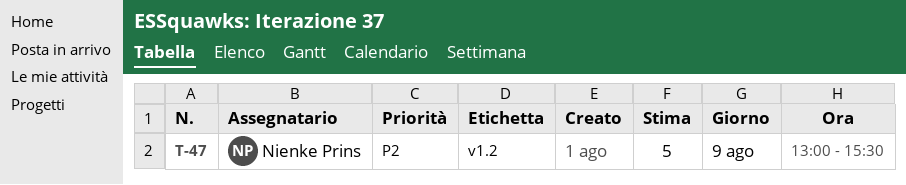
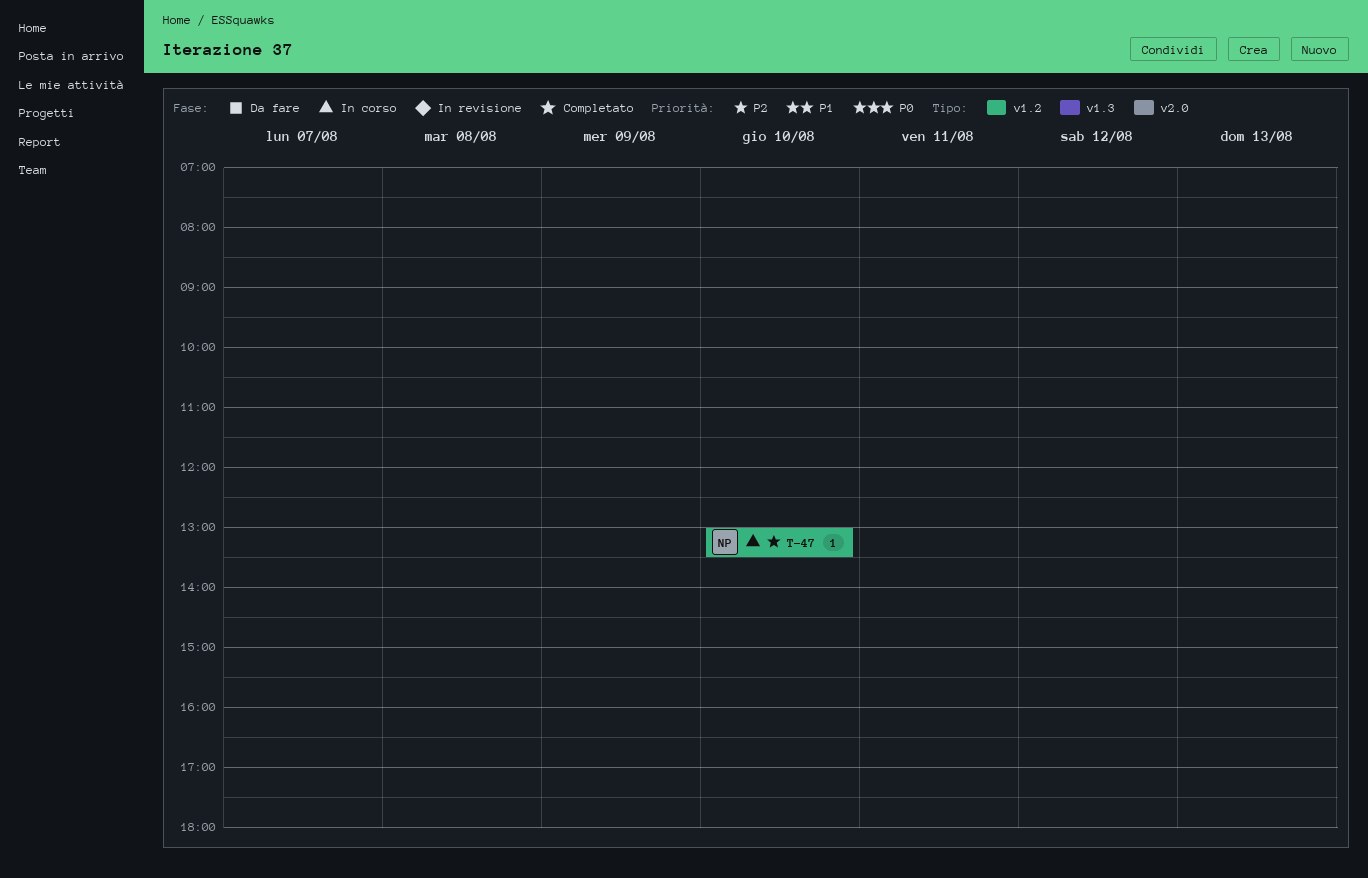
T-47, estimate: 5 -> 1
T-47, day: Aug 9 -> Aug 10
T-47, ends: 15:30 -> 13:30

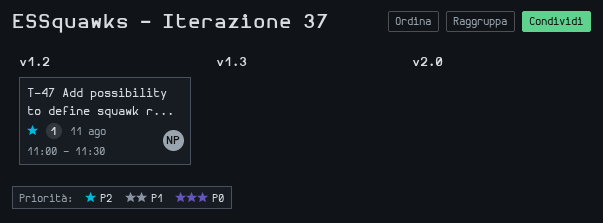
T-47, day: Aug 10 -> Aug 11
T-47, begins: 13:00 -> 11:00
T-47, ends: 13:30 -> 11:30

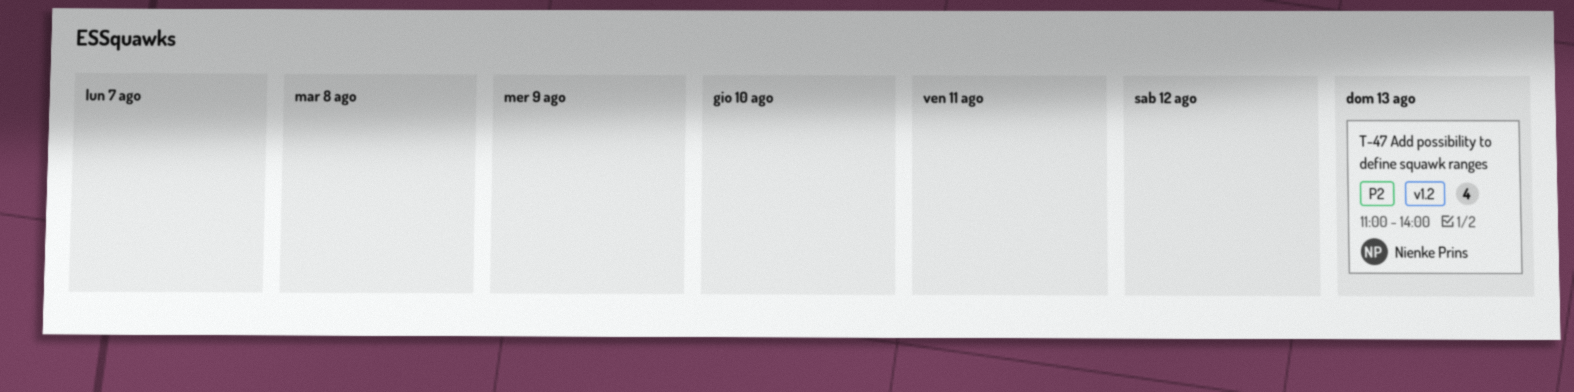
T-47, estimate: 1 -> 4
T-47, day: Aug 11 -> Aug 13
T-47, ends: 11:30 -> 14:00

